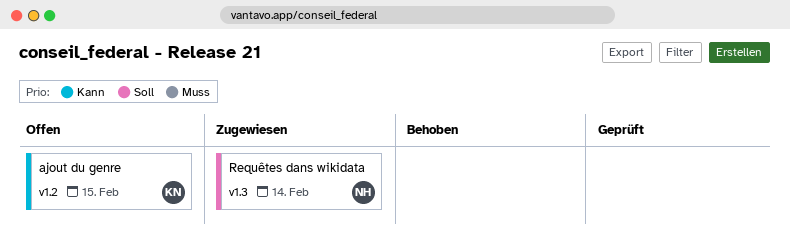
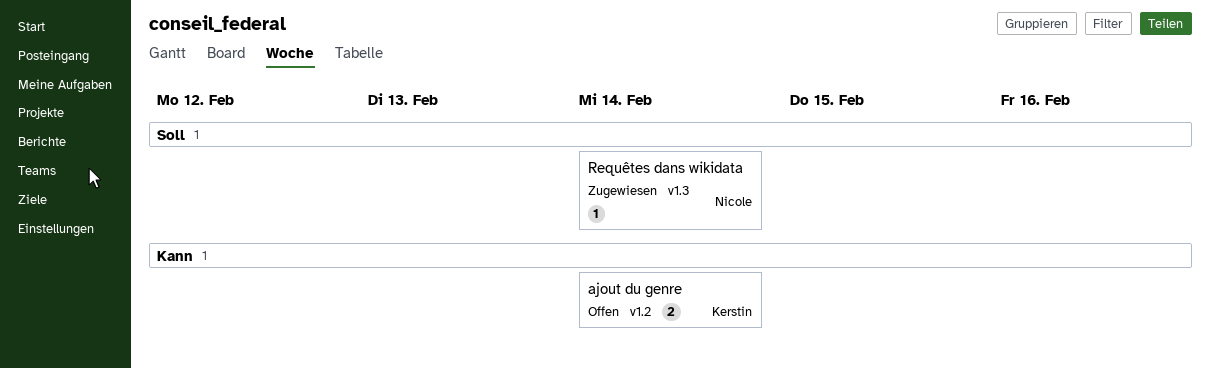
ajout du genre, due: Feb 15 -> Feb 14

